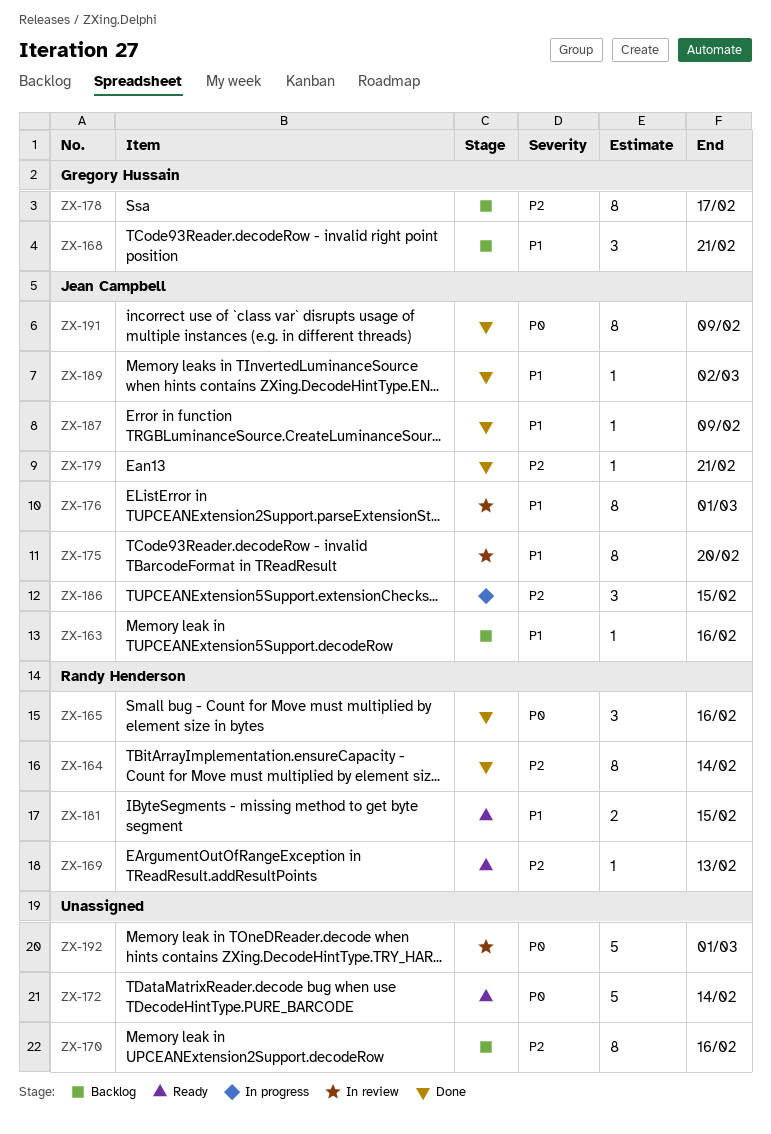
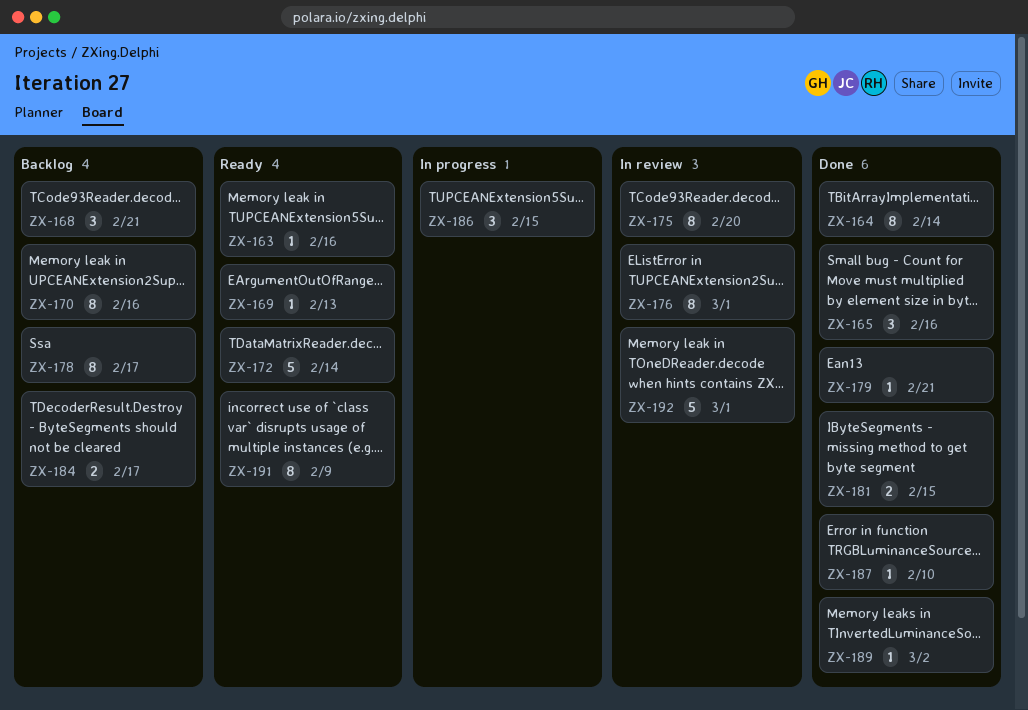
ZX-163, status: Backlog -> Ready
ZX-181, status: Ready -> Done
ZX-184: none -> present
ZX-187, due: Feb 9 -> Feb 10
ZX-191, status: Done -> Ready

